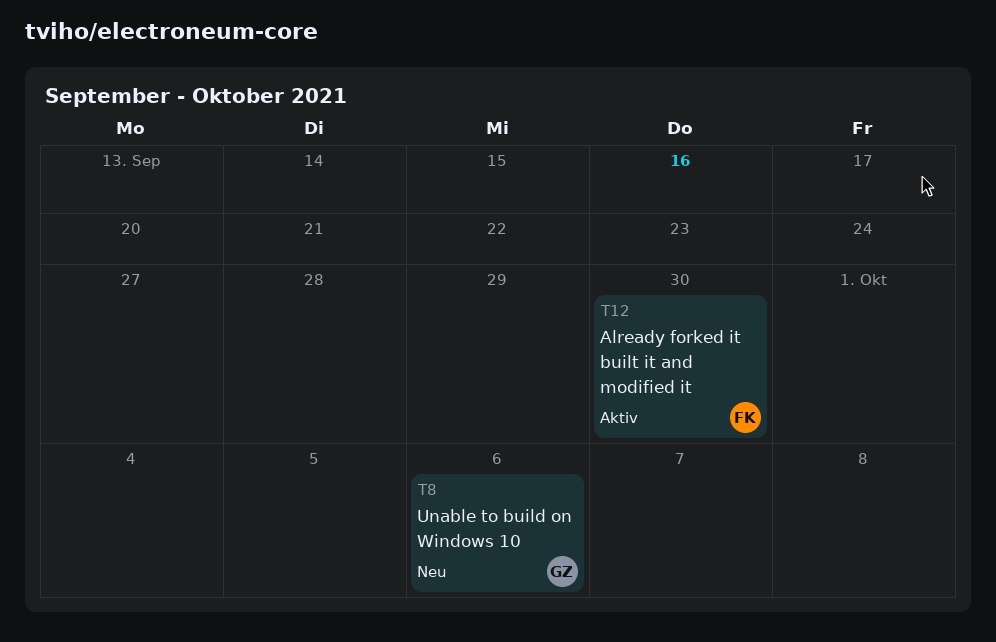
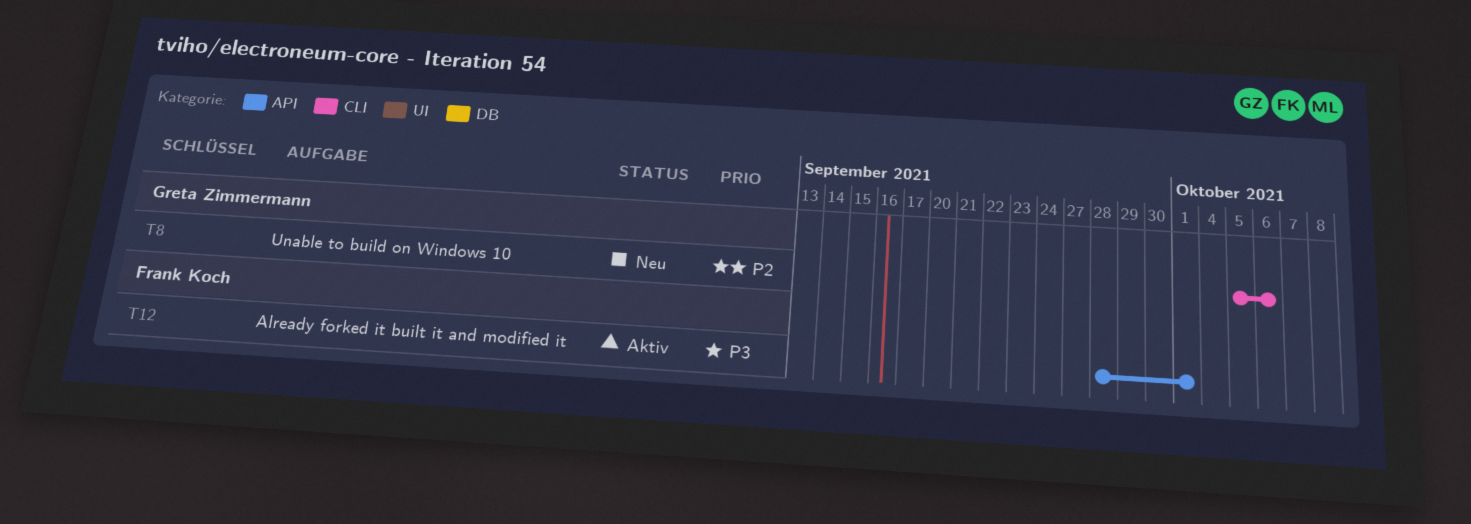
T12, due: Sep 30 -> Oct 1

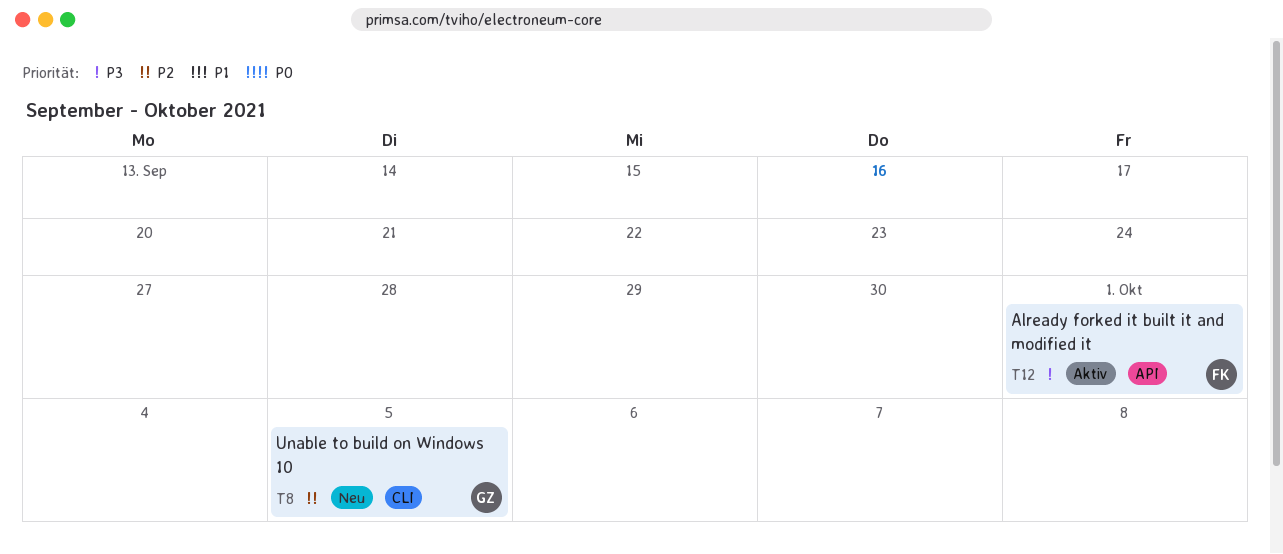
T8, due: Oct 6 -> Oct 5

